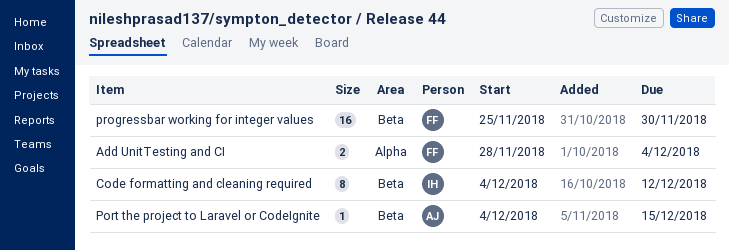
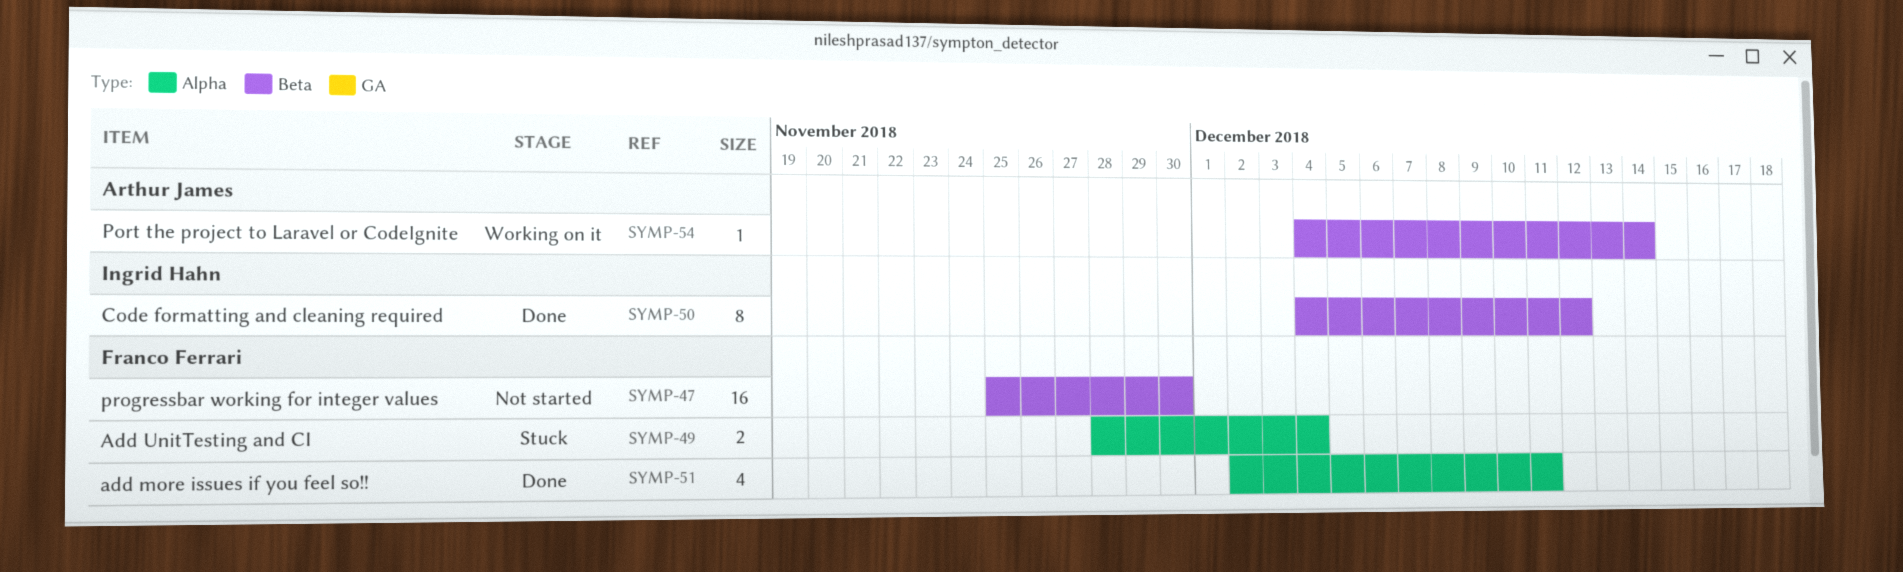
add more issues if you feel so!!: none -> present
Port the project to Laravel or CodeIgnite, due: Dec 15 -> Dec 14

